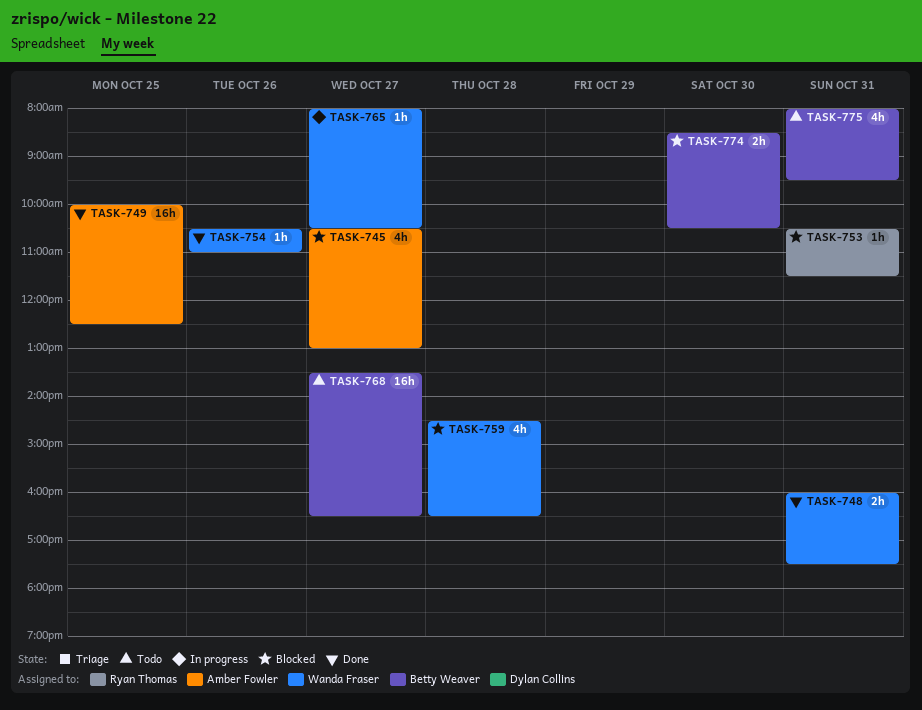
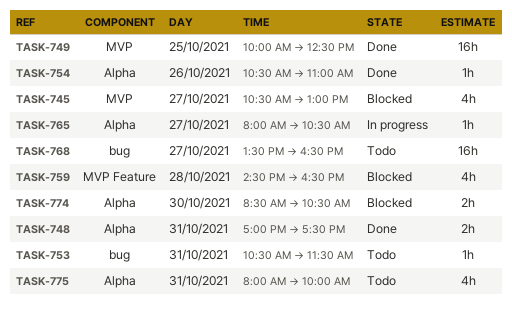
TASK-748, begins: 16:00 -> 17:00
TASK-753, status: Blocked -> Todo
TASK-775, ends: 09:30 -> 10:00

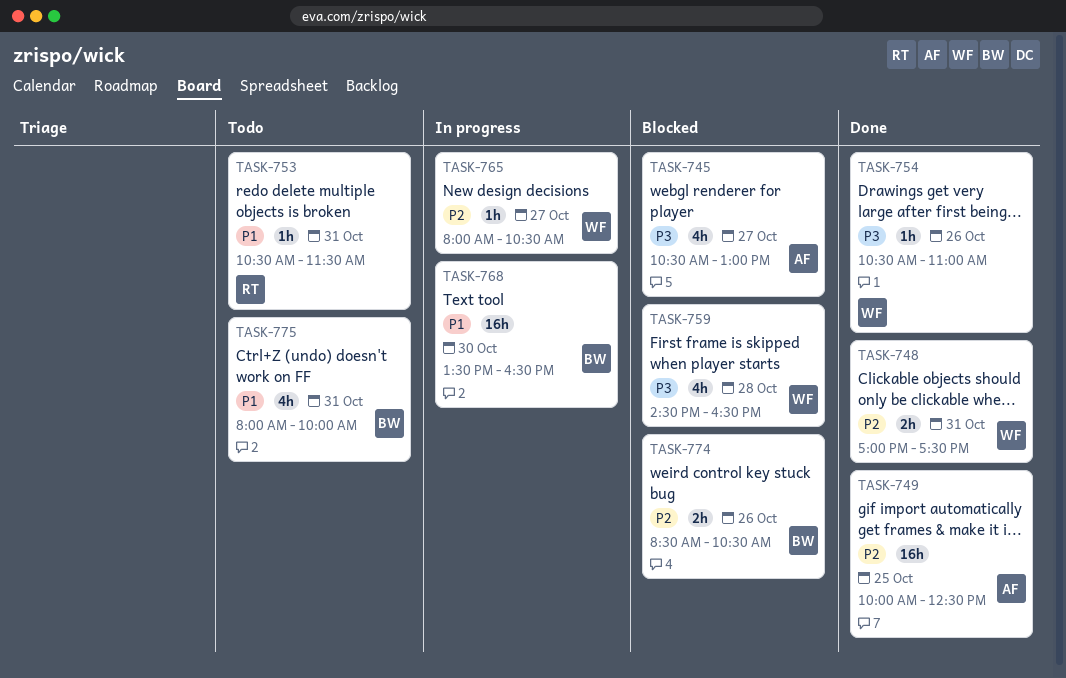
TASK-768, status: Todo -> In progress
TASK-768, day: Oct 27 -> Oct 30
TASK-774, day: Oct 30 -> Oct 26

